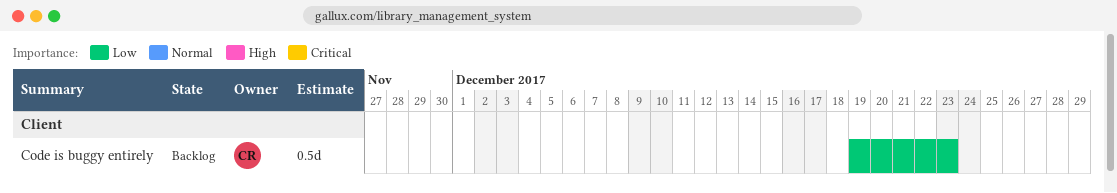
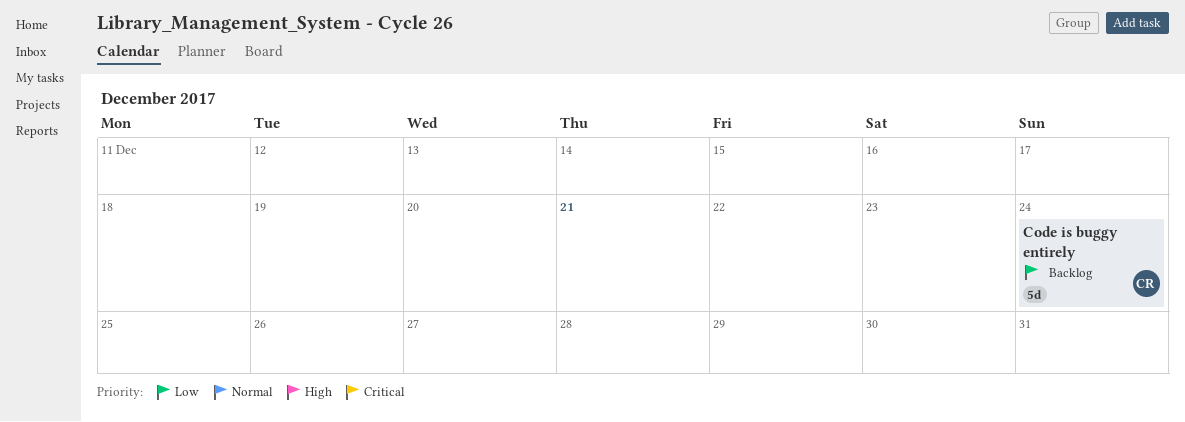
Code is buggy entirely, estimate: 0.5d -> 5d
Code is buggy entirely, due: Dec 23 -> Dec 24

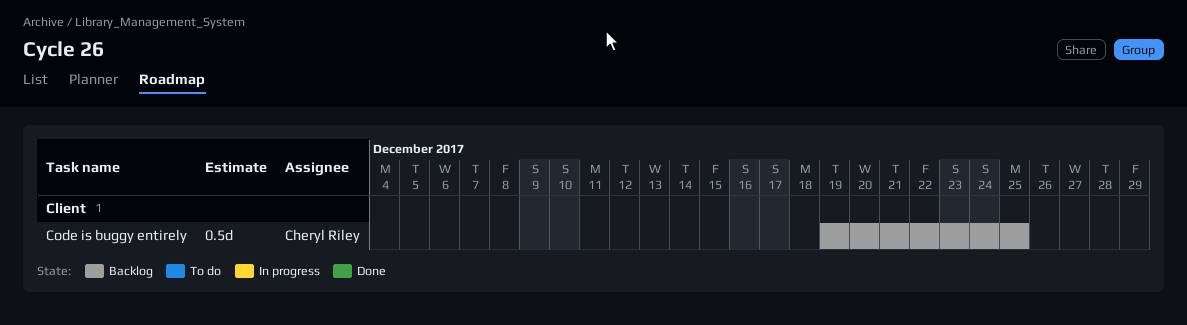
Code is buggy entirely, estimate: 5d -> 0.5d
Code is buggy entirely, due: Dec 24 -> Dec 25

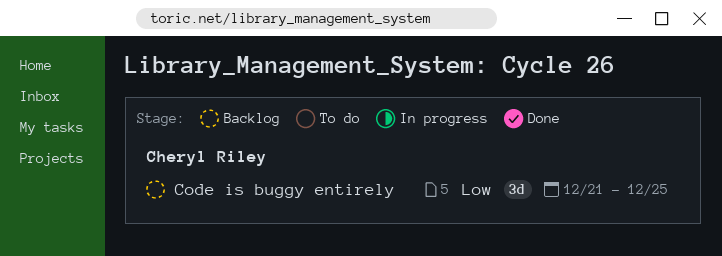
Code is buggy entirely, estimate: 0.5d -> 3d
Code is buggy entirely, start: Dec 19 -> Dec 21

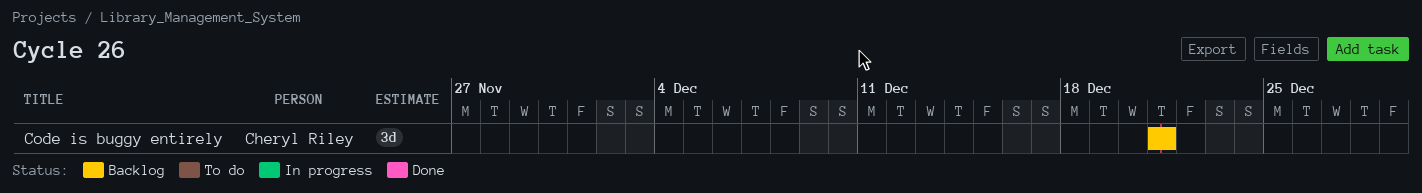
Code is buggy entirely, due: Dec 25 -> Dec 21

